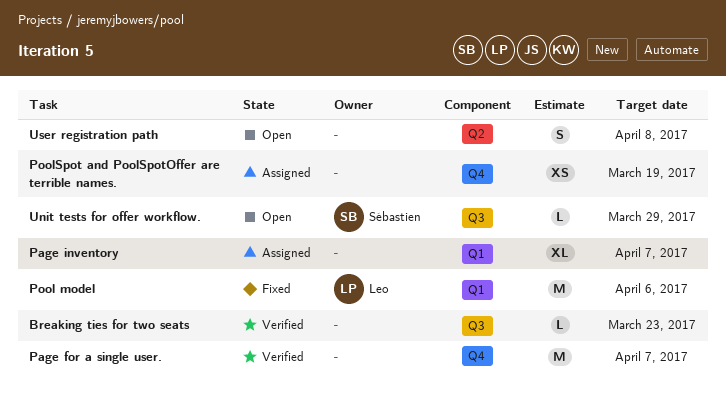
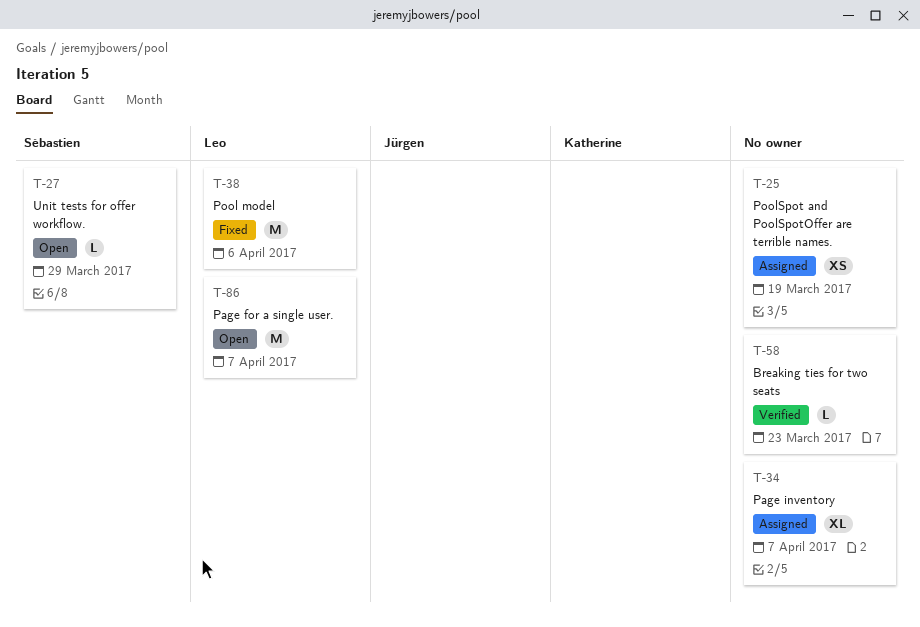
Page for a single user., status: Verified -> Open
Page for a single user., owner: none -> Leo
User registration path: present -> none

